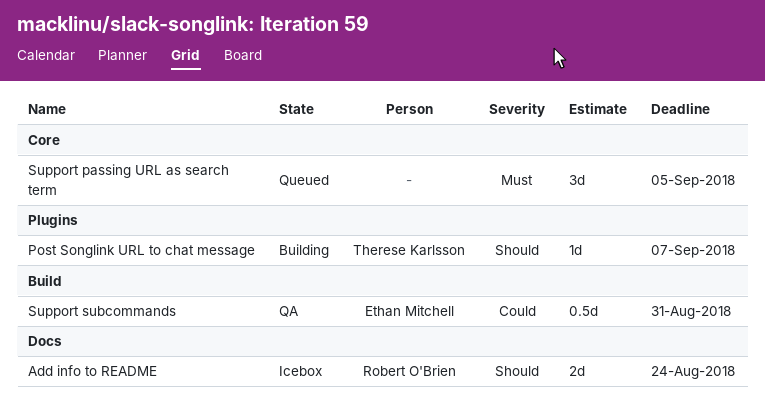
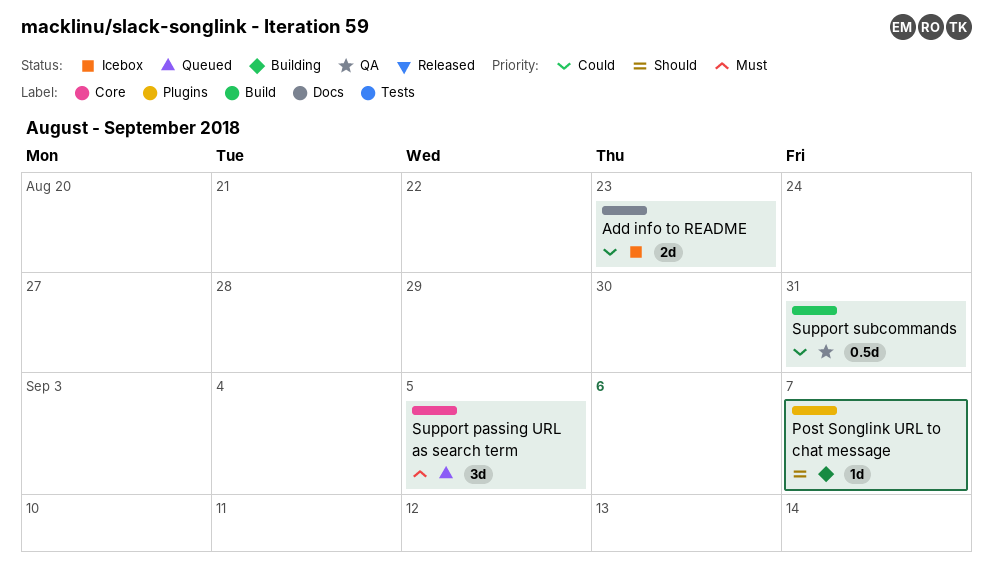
Add info to README, priority: Should -> Could
Add info to README, due: Aug 24 -> Aug 23

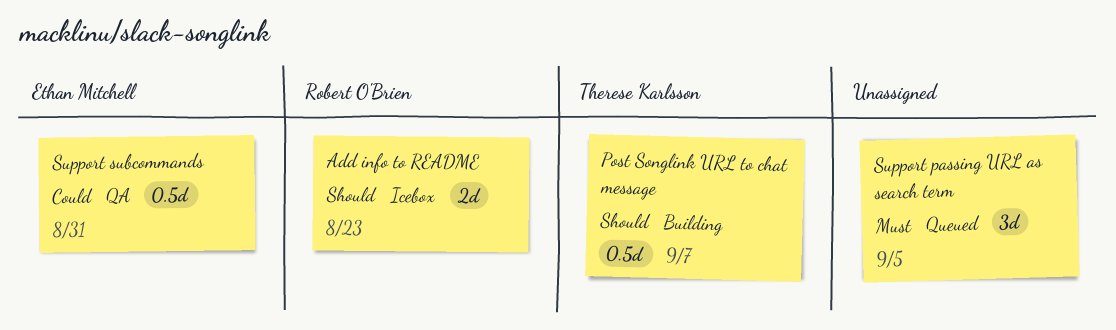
Add info to README, priority: Could -> Should
Post Songlink URL to chat message, estimate: 1d -> 0.5d

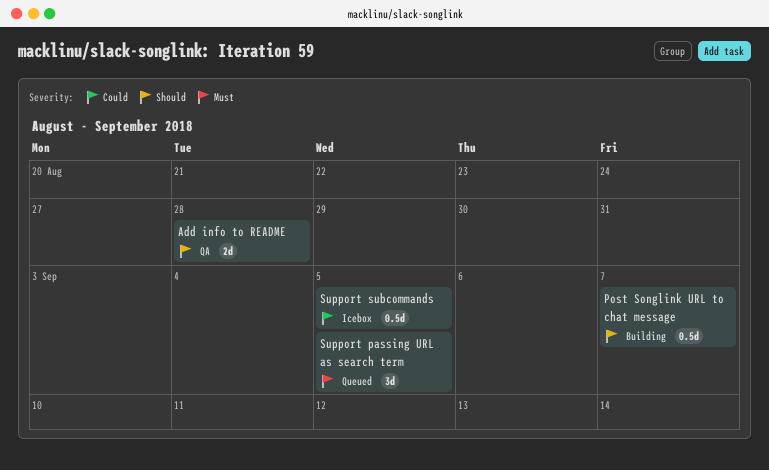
Add info to README, status: Icebox -> QA
Add info to README, due: Aug 23 -> Aug 28
Support subcommands, status: QA -> Icebox
Support subcommands, due: Aug 31 -> Sep 5

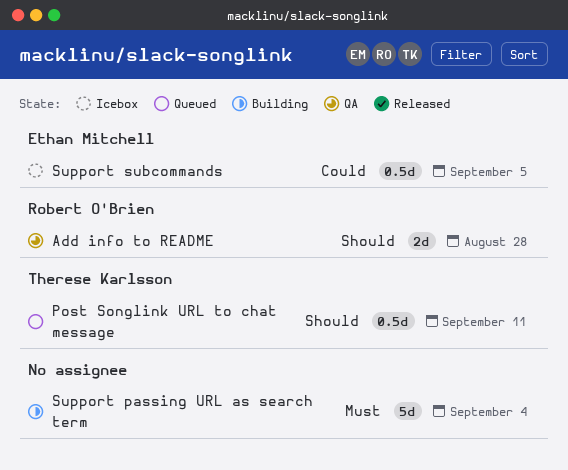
Post Songlink URL to chat message, status: Building -> Queued
Post Songlink URL to chat message, due: Sep 7 -> Sep 11
Support passing URL as search term, status: Queued -> Building
Support passing URL as search term, estimate: 3d -> 5d
Support passing URL as search term, due: Sep 5 -> Sep 4

